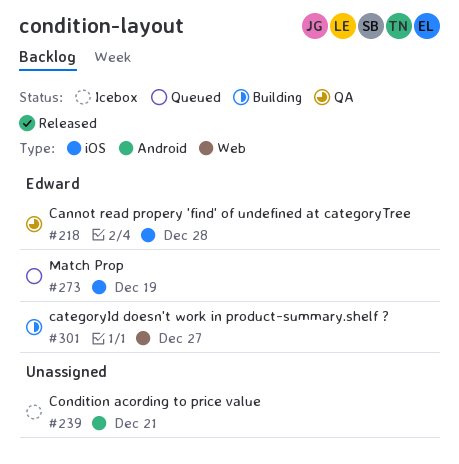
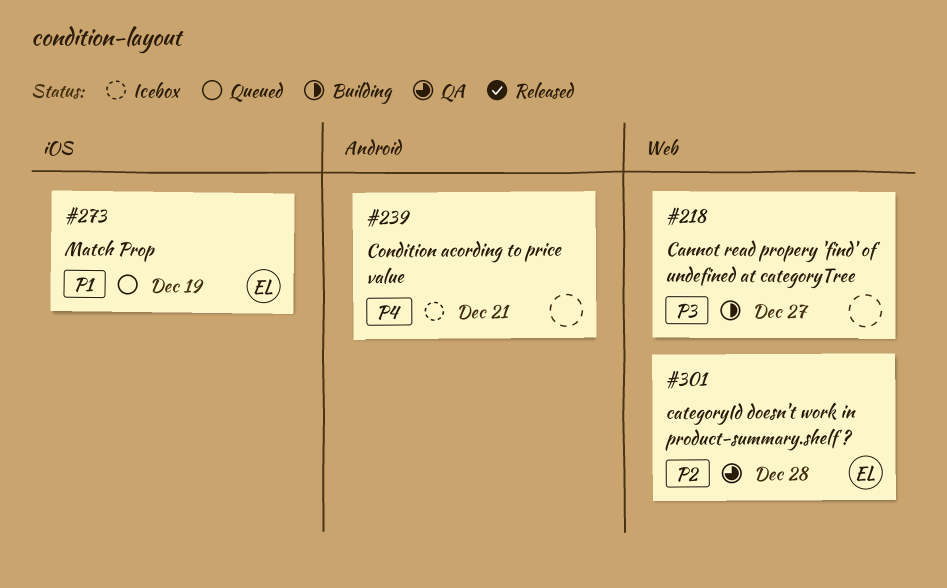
#218, status: QA -> Building
#218, owner: Edward -> none
#218, label: iOS -> Web
#218, due: Dec 28 -> Dec 27
#301, status: Building -> QA
#301, due: Dec 27 -> Dec 28

